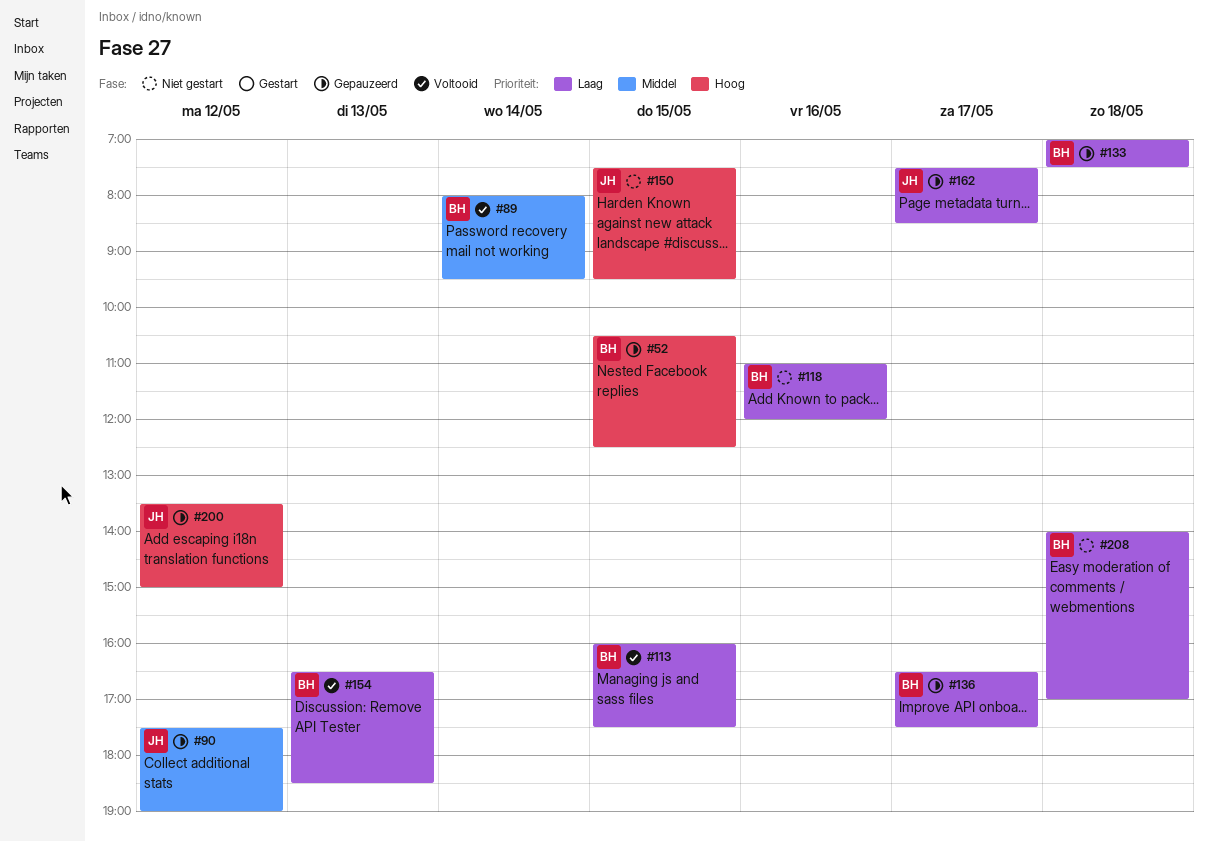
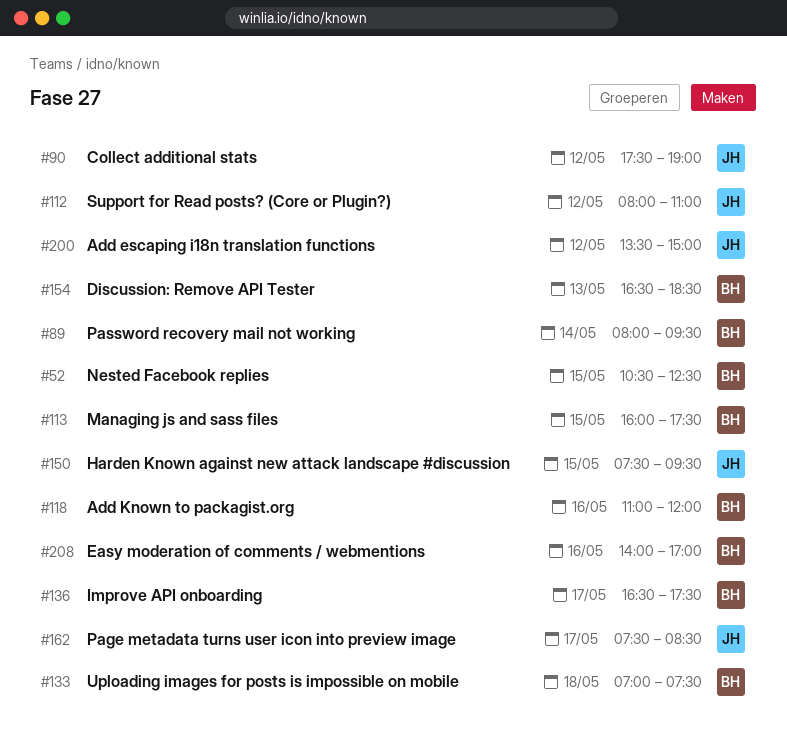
#112: none -> present
#208, day: May 18 -> May 16

